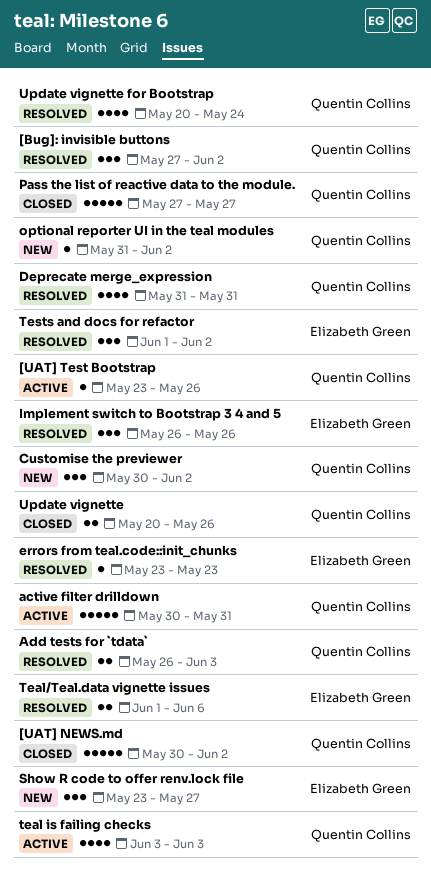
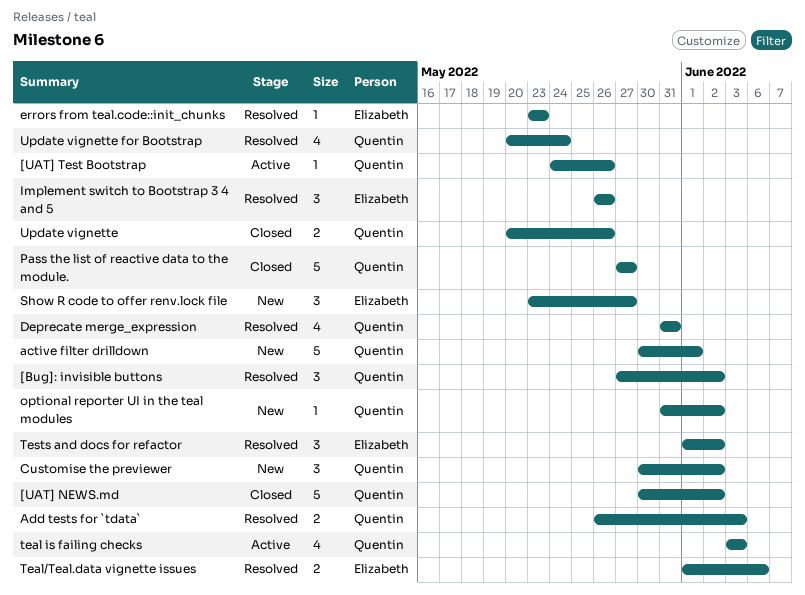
[UAT] Test Bootstrap, start: May 23 -> May 24
active filter drilldown, status: Active -> New
active filter drilldown, due: May 31 -> Jun 1

